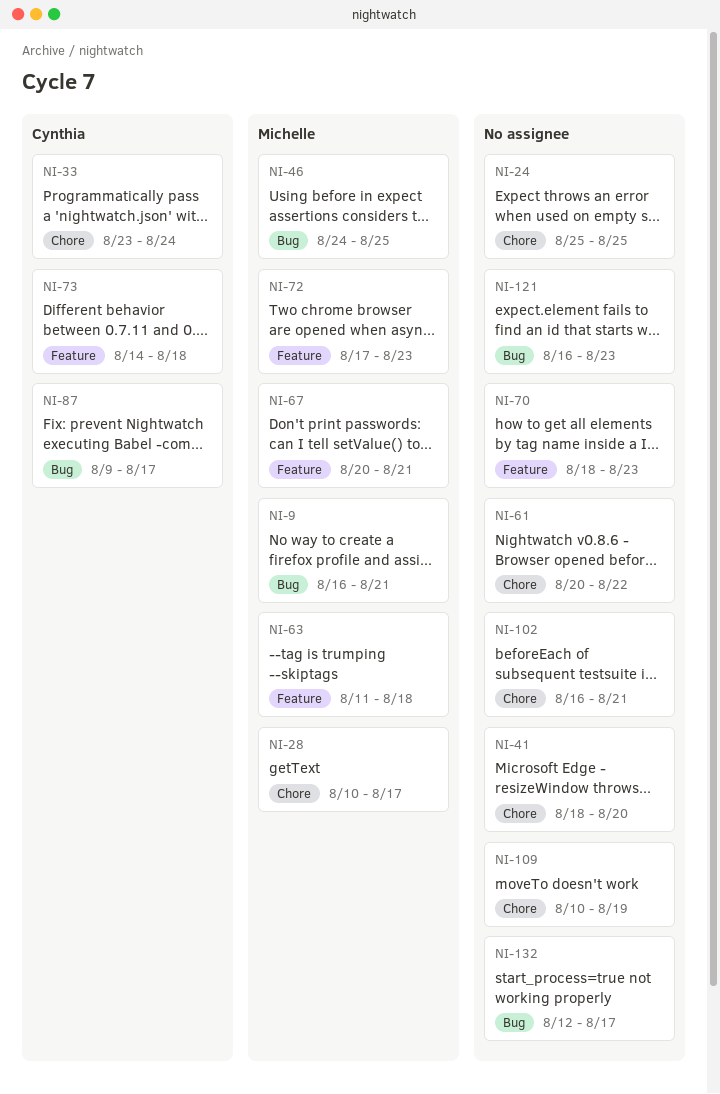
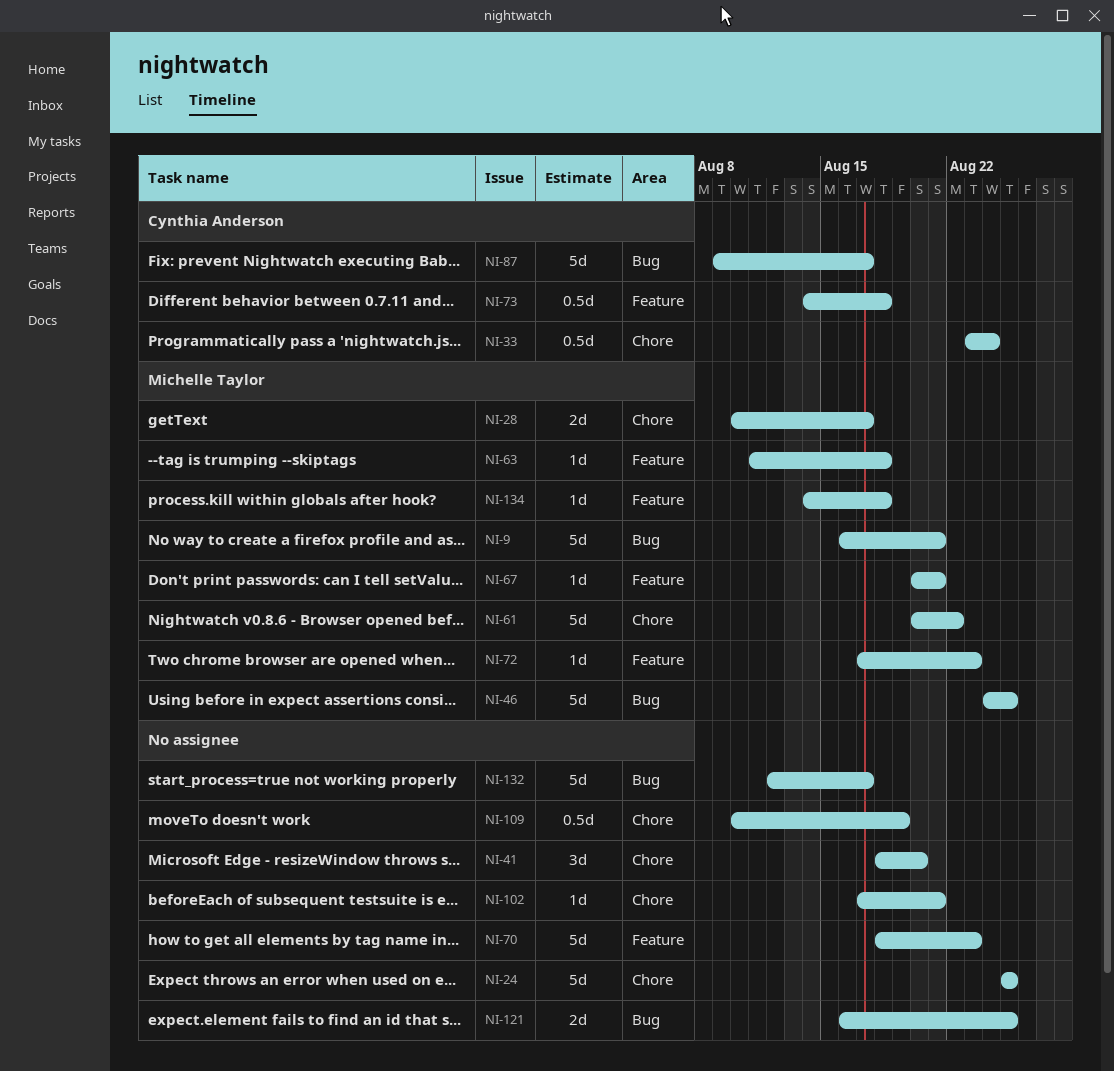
NI-61, owner: none -> Michelle Taylor
NI-102, start: Aug 16 -> Aug 17
NI-121, due: Aug 23 -> Aug 25
NI-134: none -> present

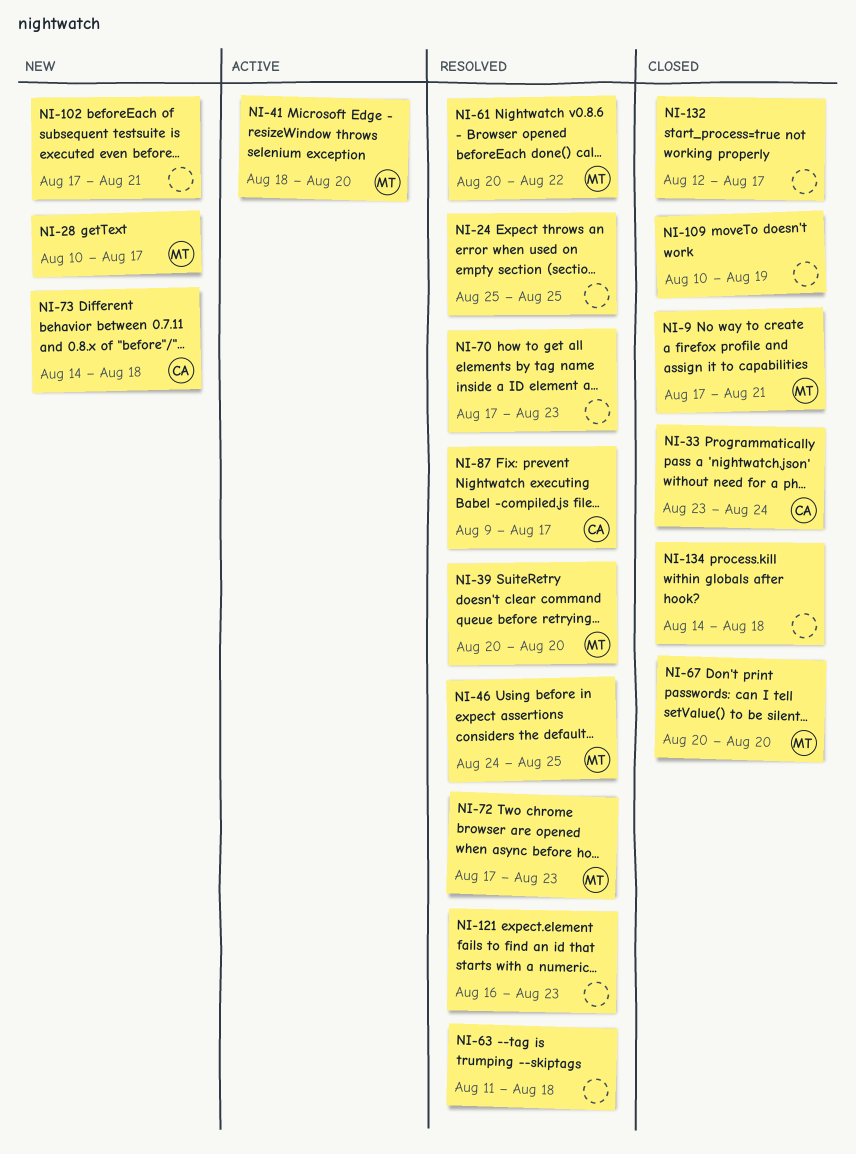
NI-9, start: Aug 16 -> Aug 17
NI-39: none -> present
NI-41, owner: none -> Michelle Taylor
NI-63, owner: Michelle Taylor -> none
NI-67, due: Aug 21 -> Aug 20
NI-70, start: Aug 18 -> Aug 17
NI-121, due: Aug 25 -> Aug 23
NI-134, owner: Michelle Taylor -> none

